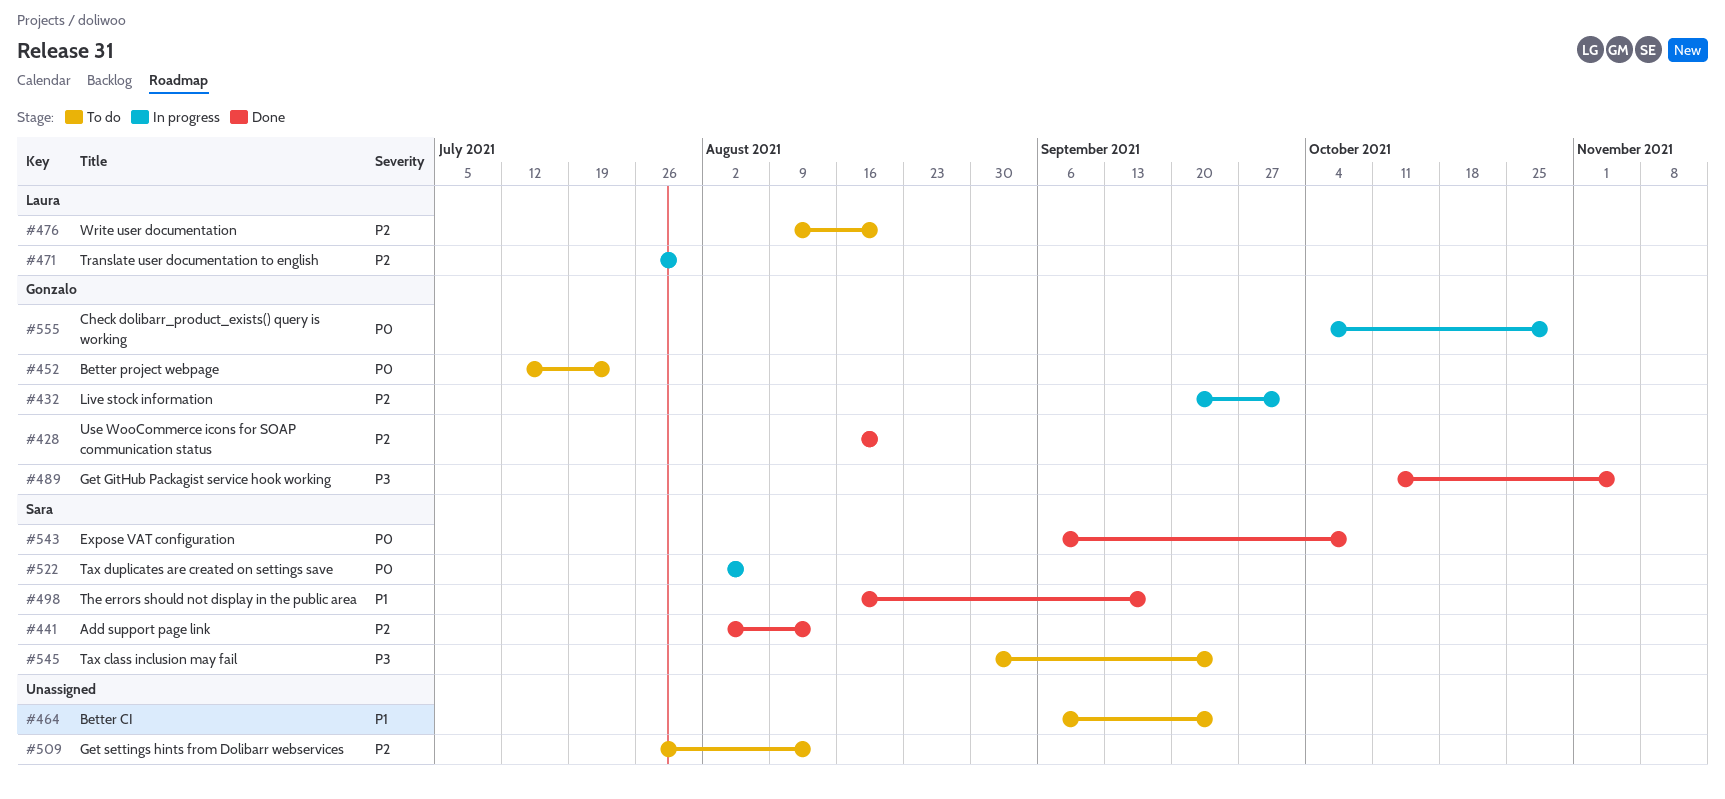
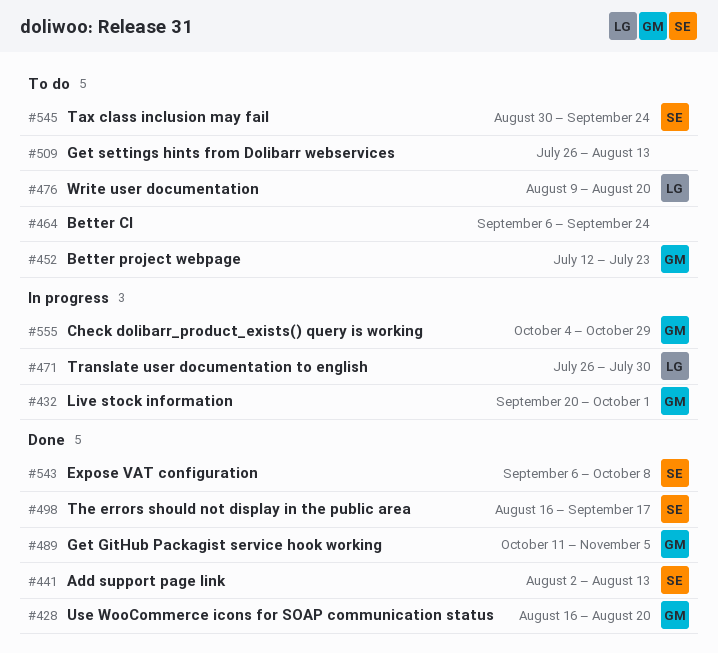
#522: present -> none

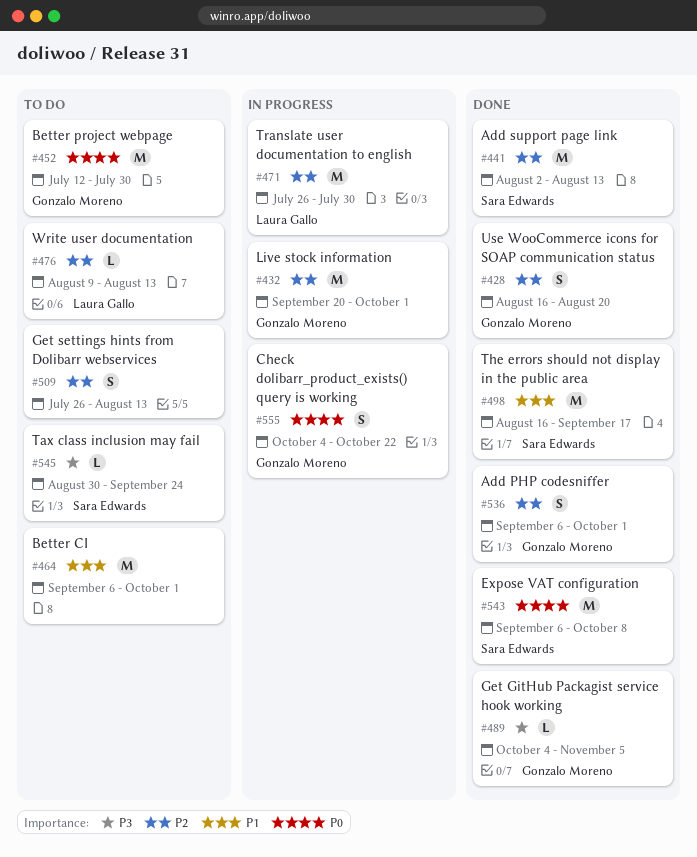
#452, due: Jul 23 -> Jul 30
#464, due: Sep 24 -> Oct 1
#476, due: Aug 20 -> Aug 13
#489, start: Oct 11 -> Oct 4
#536: none -> present
#555, due: Oct 29 -> Oct 22

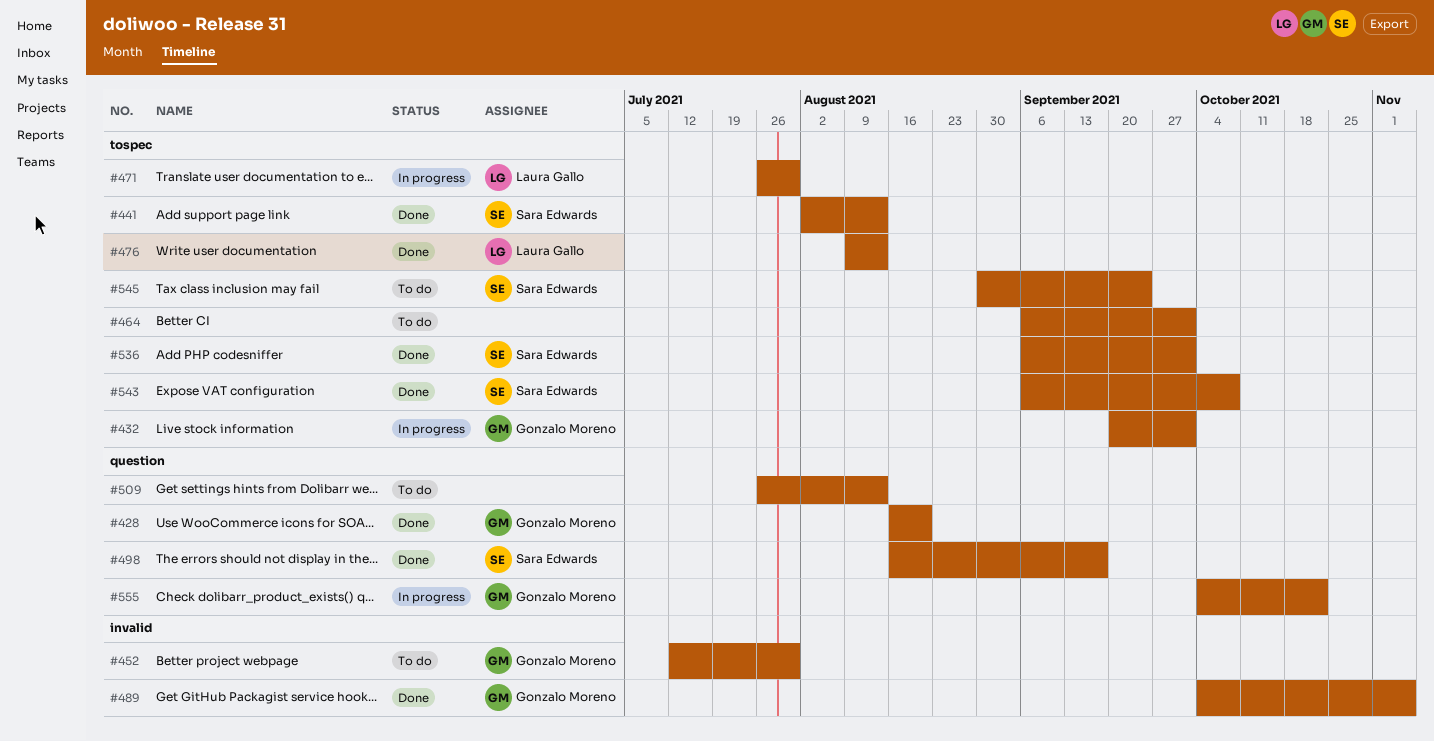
#476, status: To do -> Done
#536, owner: Gonzalo Moreno -> Sara Edwards

